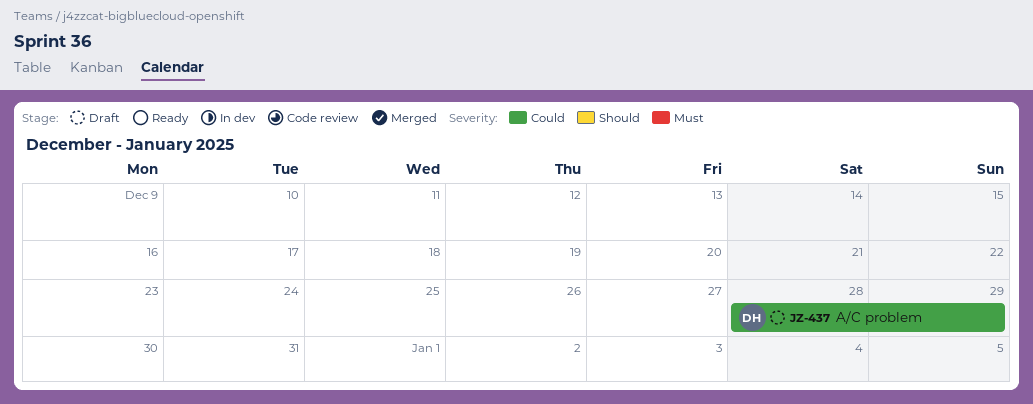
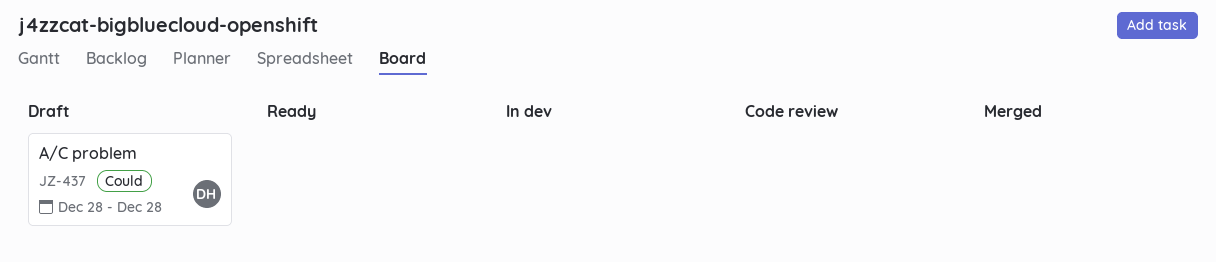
JZ-437, due: Dec 29 -> Dec 28

